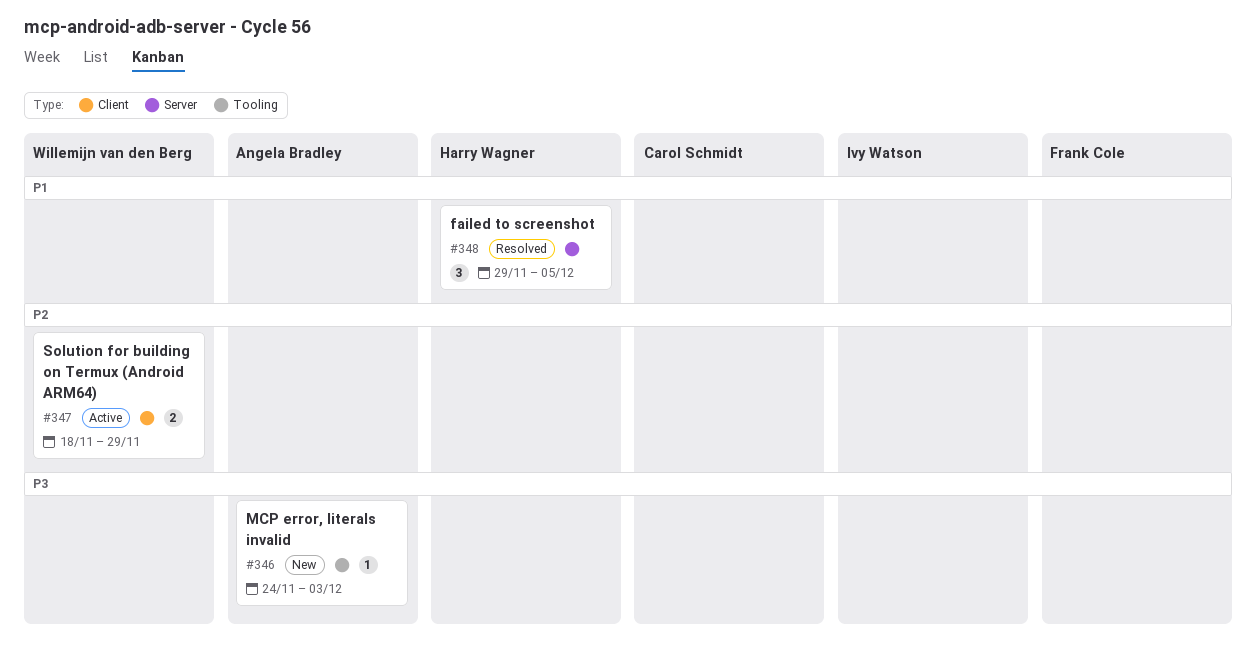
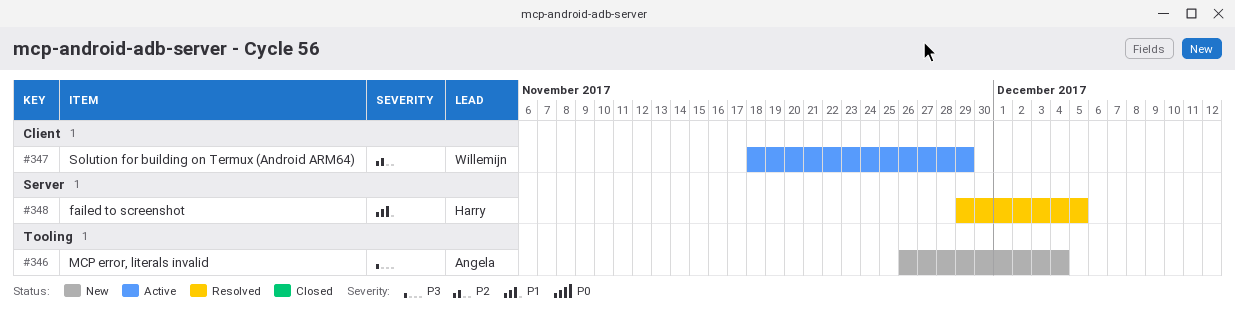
#346, start: Nov 24 -> Nov 26
#346, due: Dec 3 -> Dec 4

